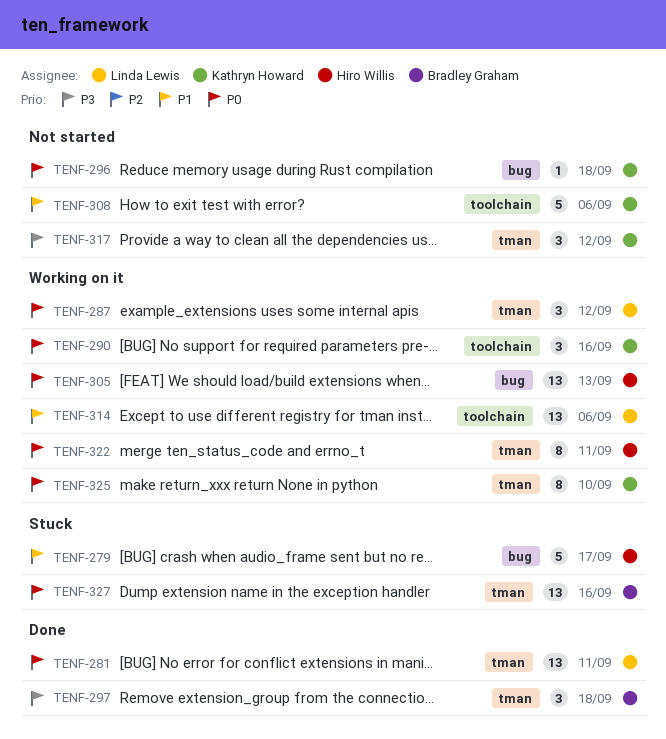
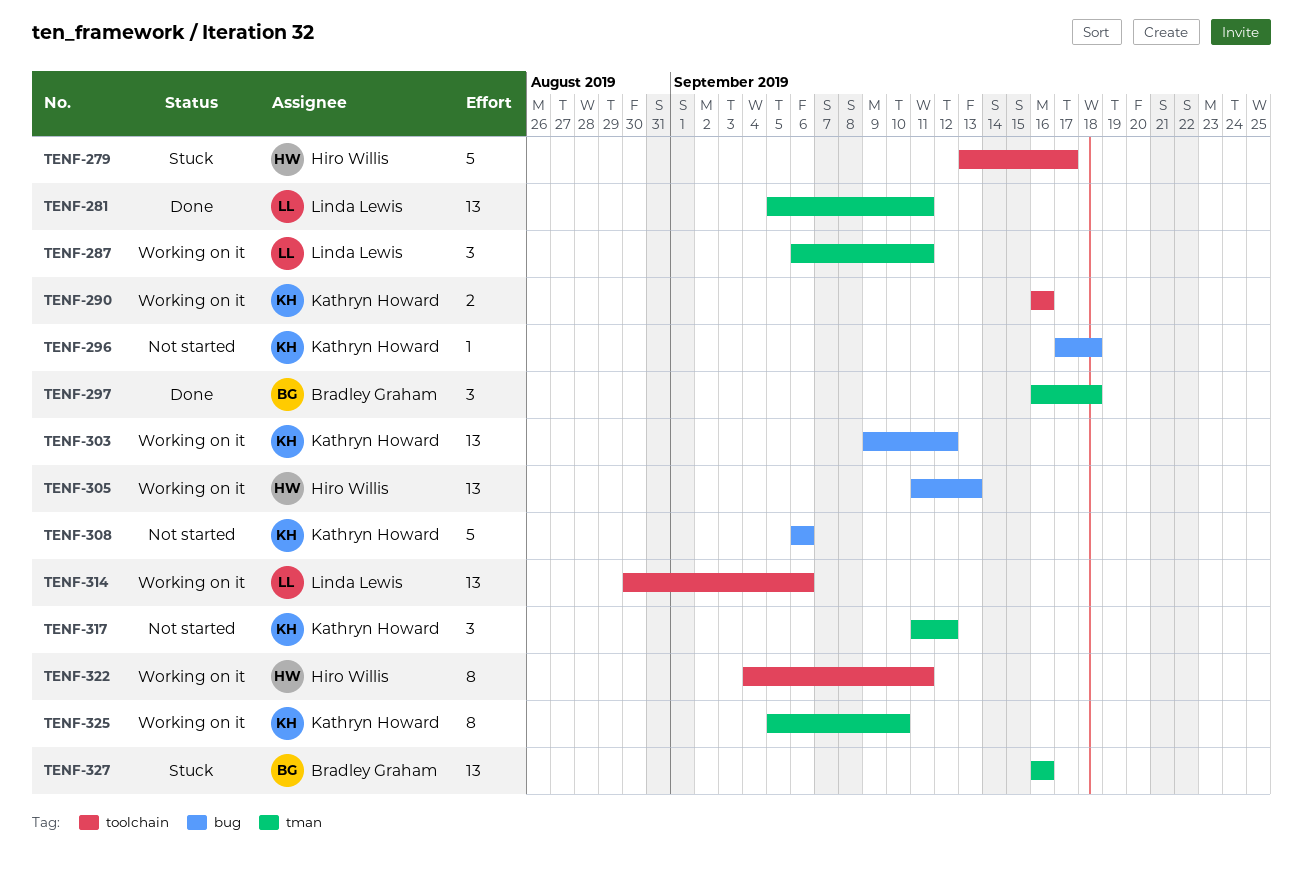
TENF-279, label: bug -> toolchain
TENF-287, due: Sep 12 -> Sep 11
TENF-290, estimate: 3 -> 2
TENF-303: none -> present
TENF-308, label: toolchain -> bug
TENF-322, label: tman -> toolchain

